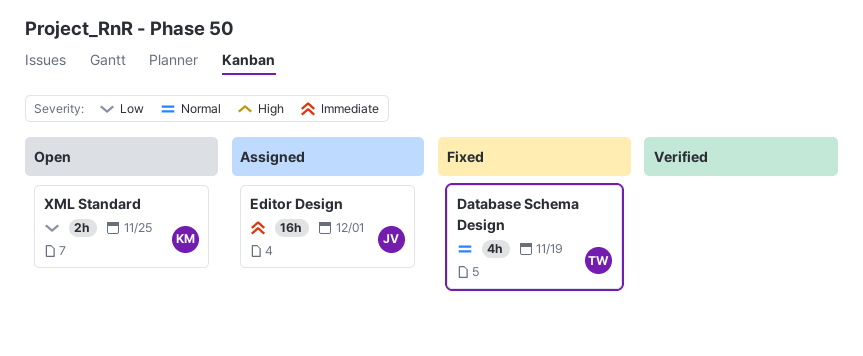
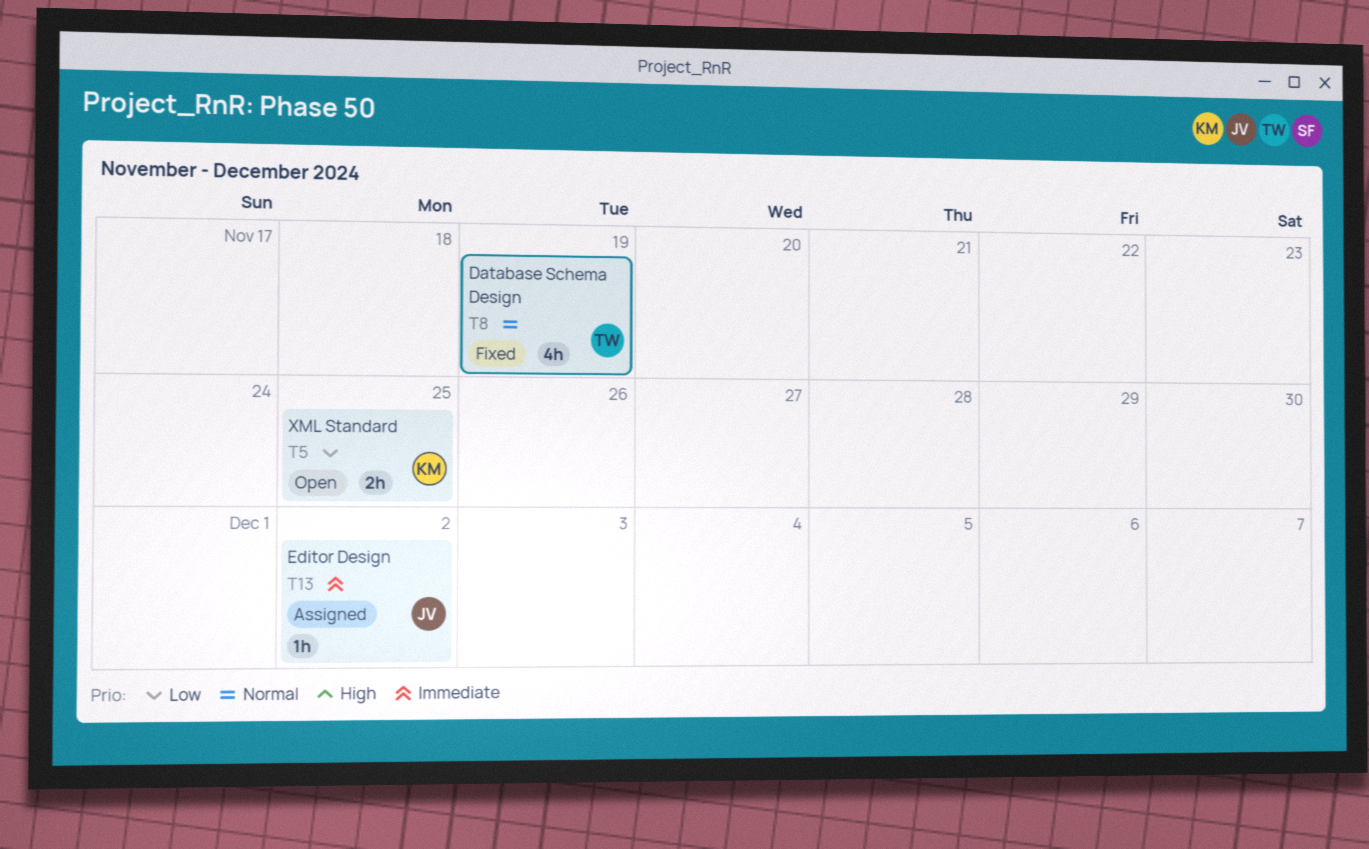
Editor Design, estimate: 16h -> 1h
Editor Design, due: Dec 1 -> Dec 2

